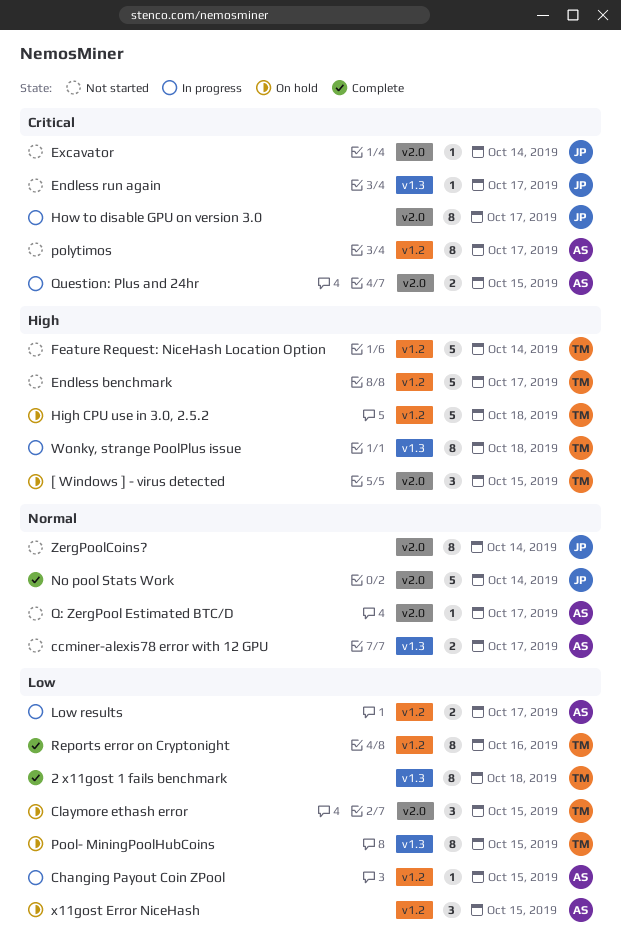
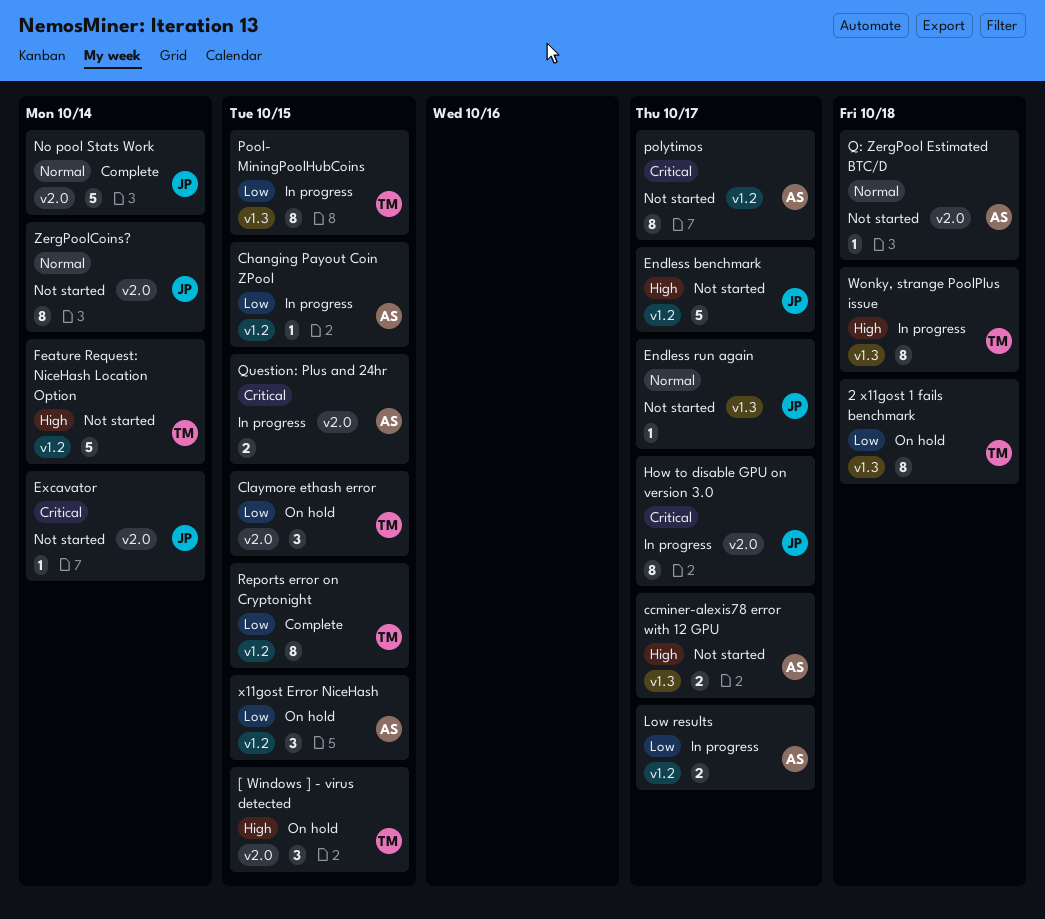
2 x11gost 1 fails benchmark, status: Complete -> On hold
ccminer-alexis78 error with 12 GPU, priority: Normal -> High
Endless benchmark, owner: TM -> JP
Endless run again, priority: Critical -> Normal
High CPU use in 3.0, 2.5.2: present -> none
Pool- MiningPoolHubCoins, status: On hold -> In progress
Q: ZergPool Estimated BTC/D, due: Oct 17 -> Oct 18
Reports error on Cryptonight, due: Oct 16 -> Oct 15

